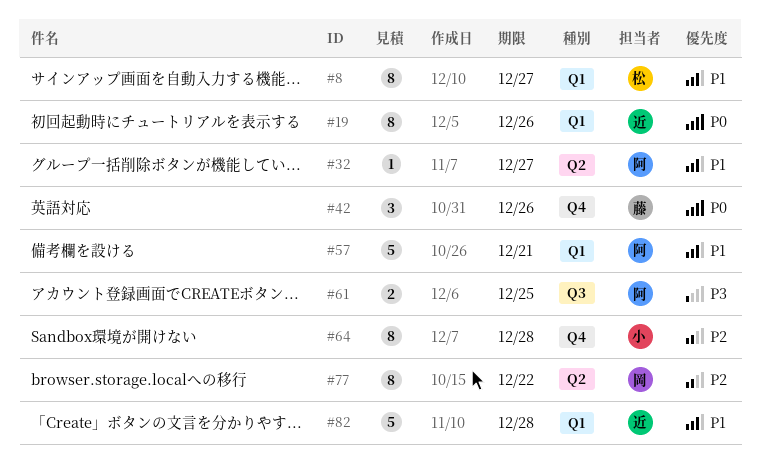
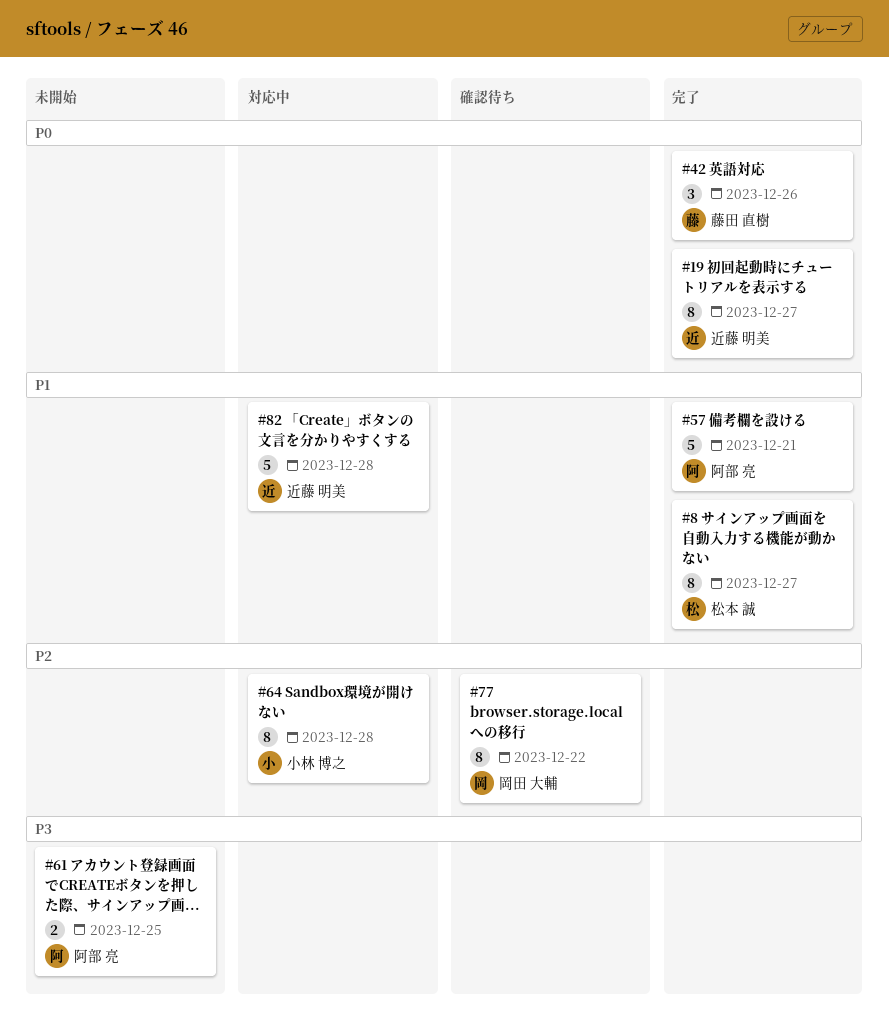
#19, due: Dec 26 -> Dec 27
#32: present -> none

